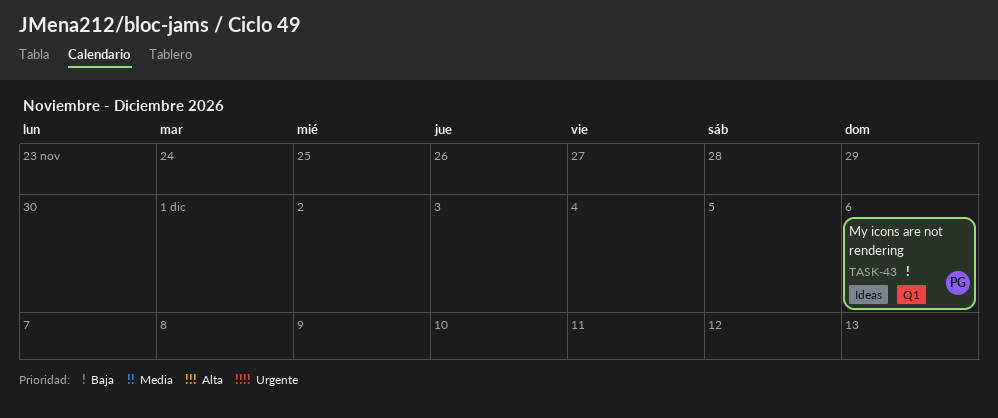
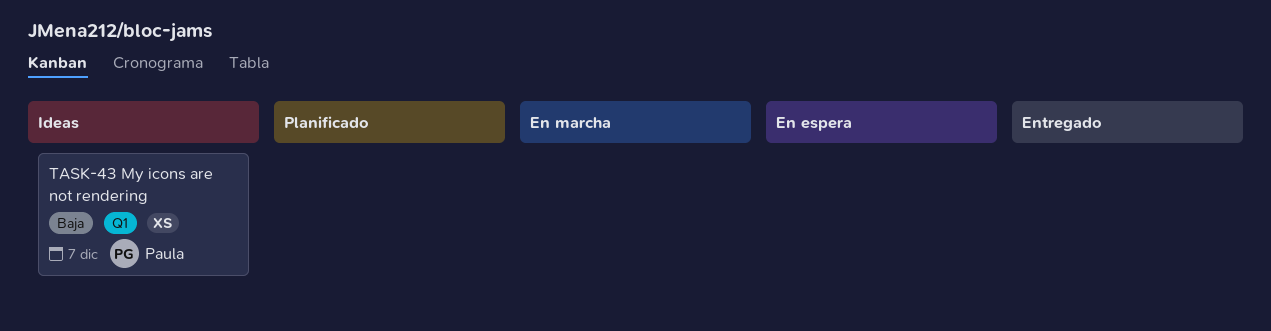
TASK-43, due: Dec 6 -> Dec 7

